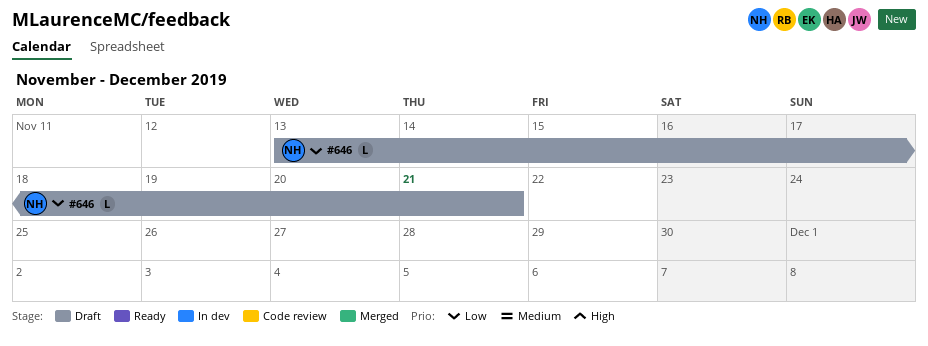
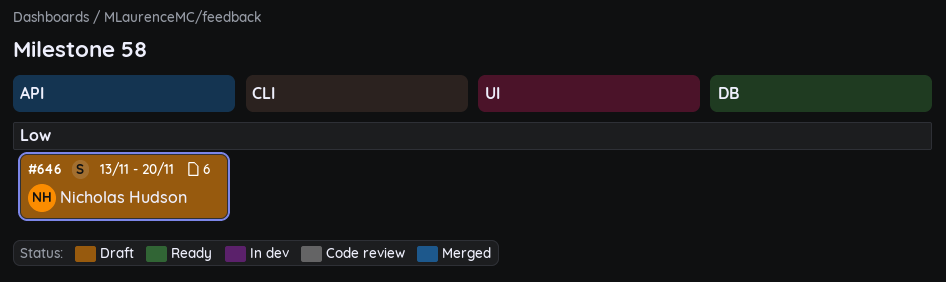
#646, estimate: L -> S
#646, due: Nov 21 -> Nov 20

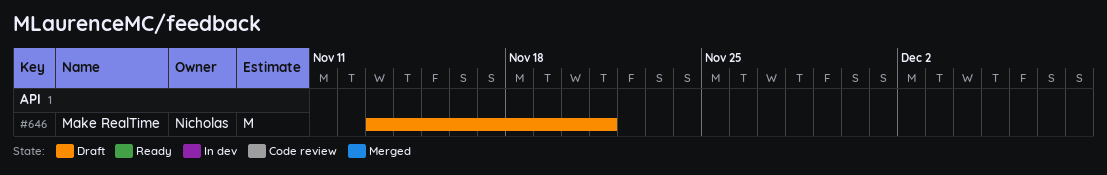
#646, estimate: S -> M
#646, due: Nov 20 -> Nov 21

